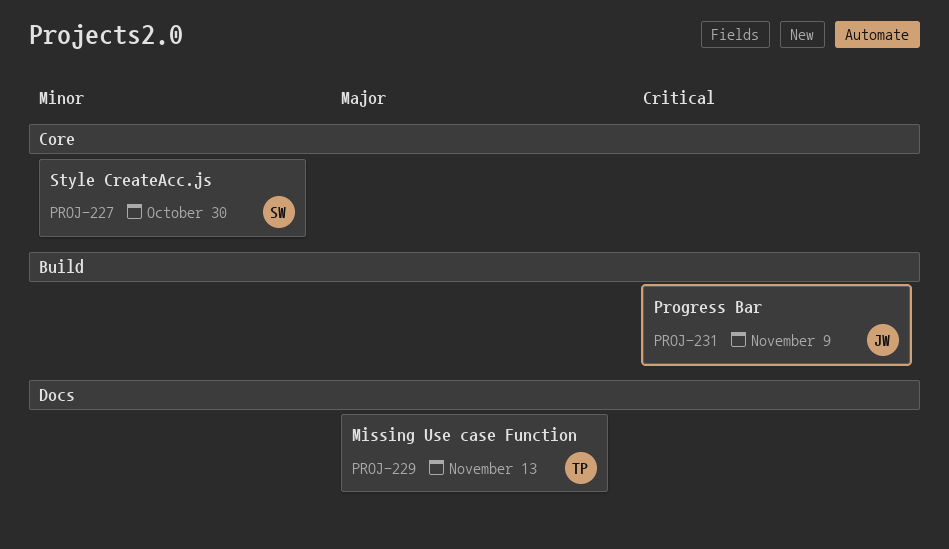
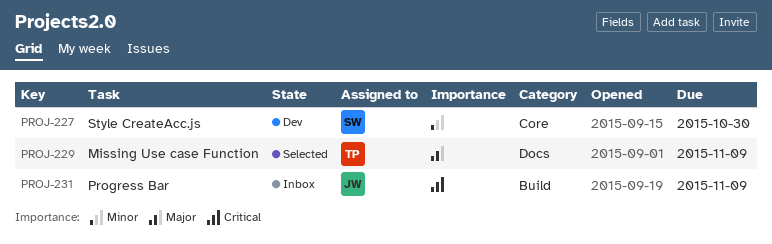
PROJ-229, due: Nov 13 -> Nov 9

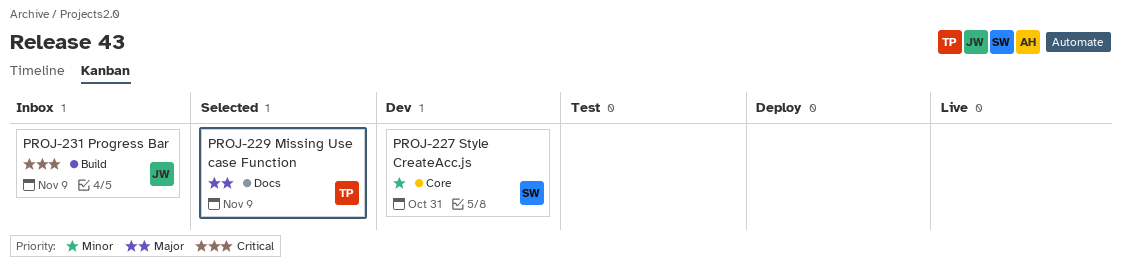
PROJ-227, due: Oct 30 -> Oct 31

